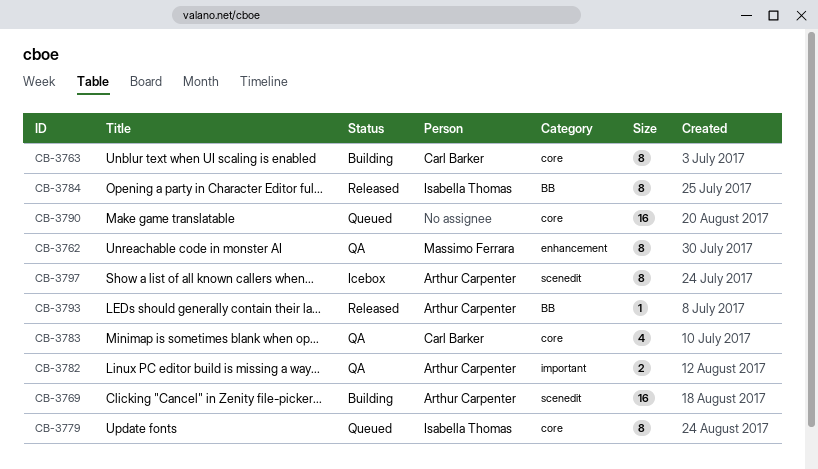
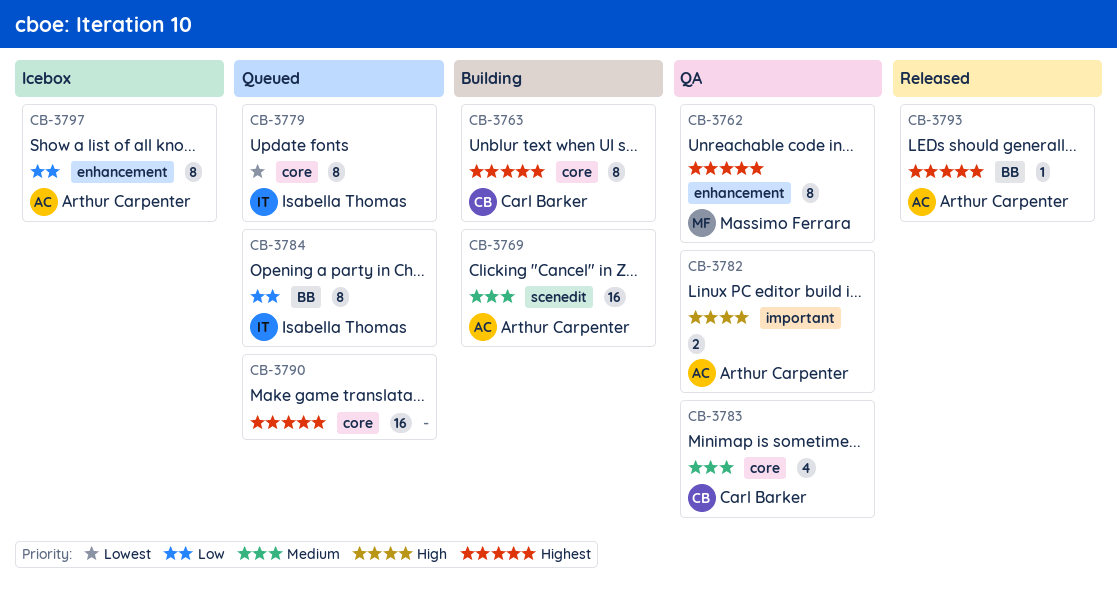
CB-3784, status: Released -> Queued
CB-3797, label: scenedit -> enhancement

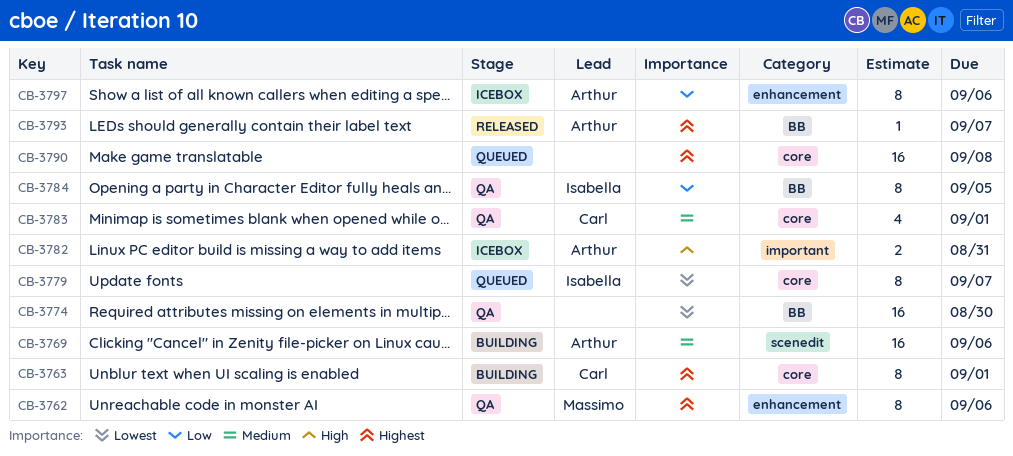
CB-3774: none -> present
CB-3782, status: QA -> Icebox
CB-3784, status: Queued -> QA

